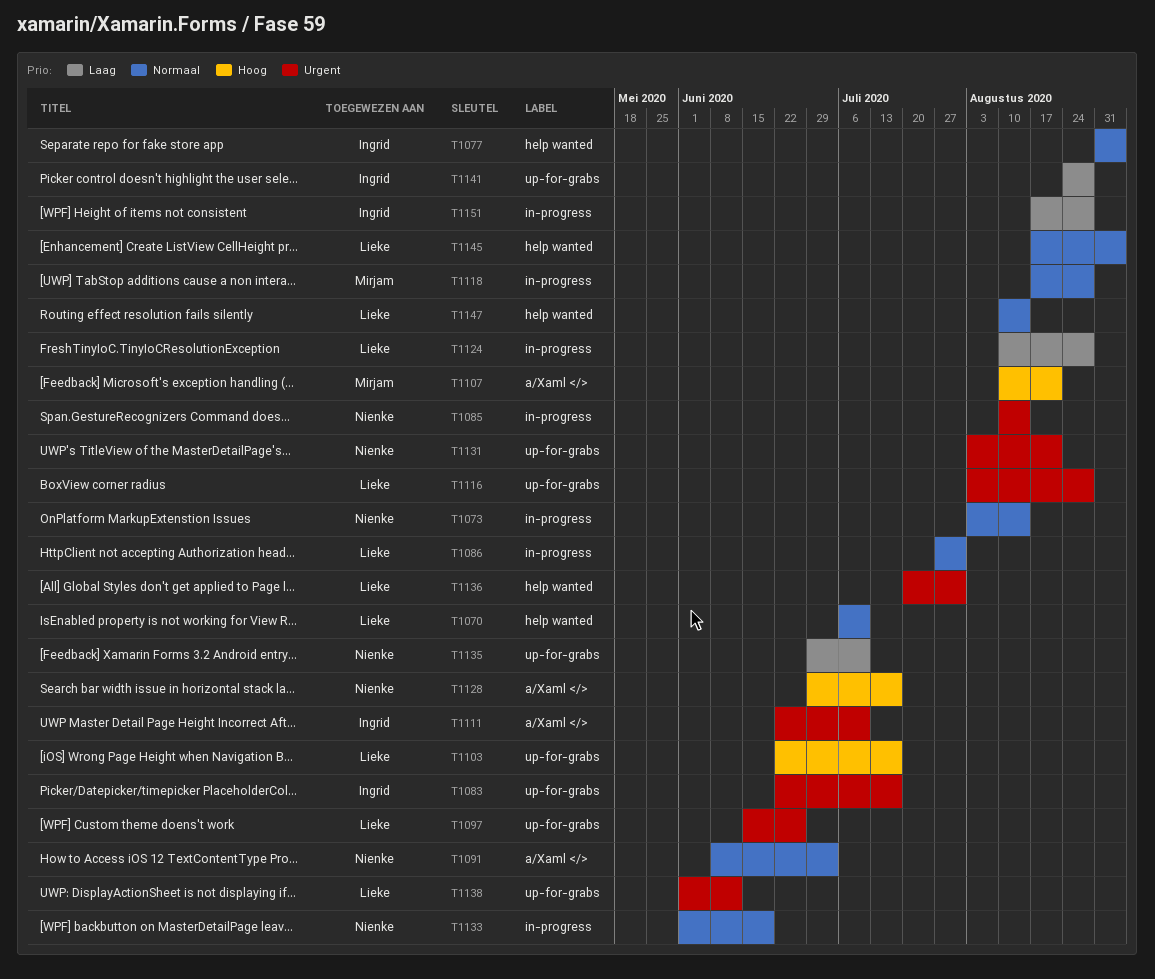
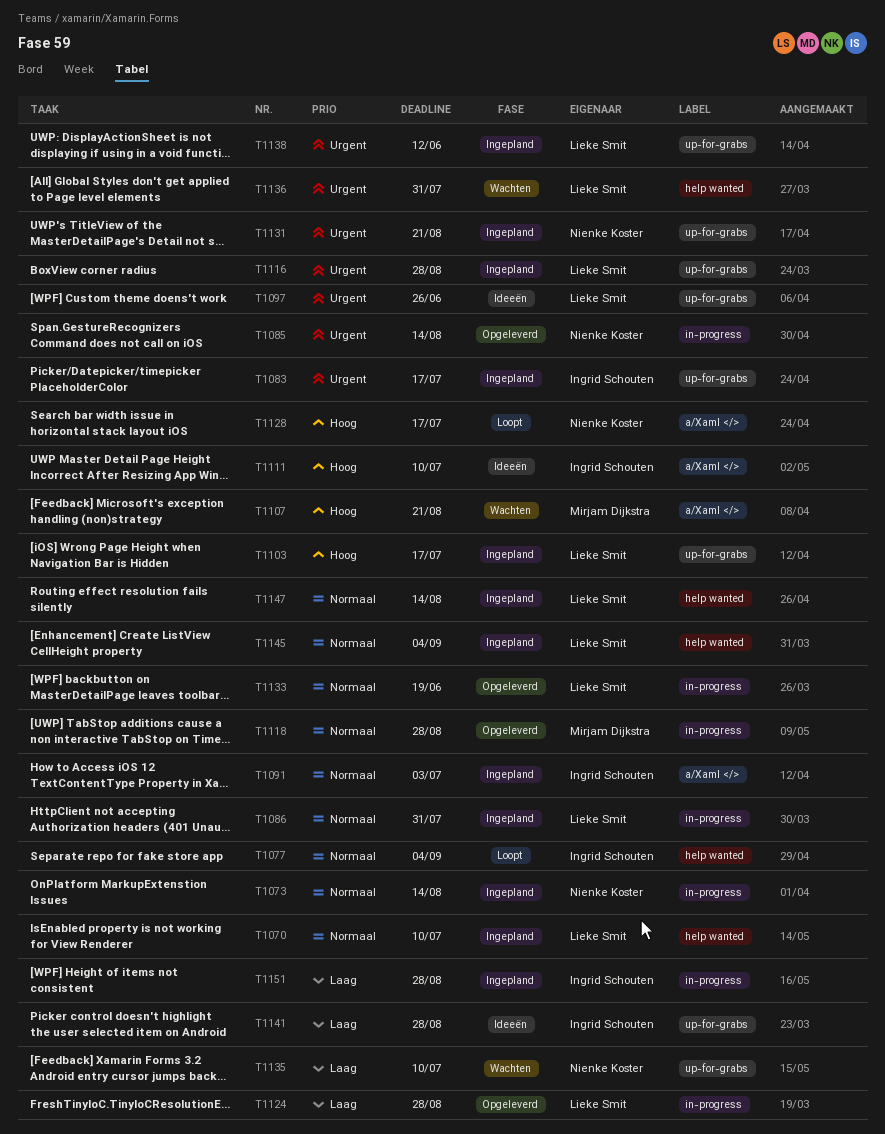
T1091, owner: Nienke Koster -> Ingrid Schouten
T1111, priority: Urgent -> Hoog
T1133, owner: Nienke Koster -> Lieke Smit

